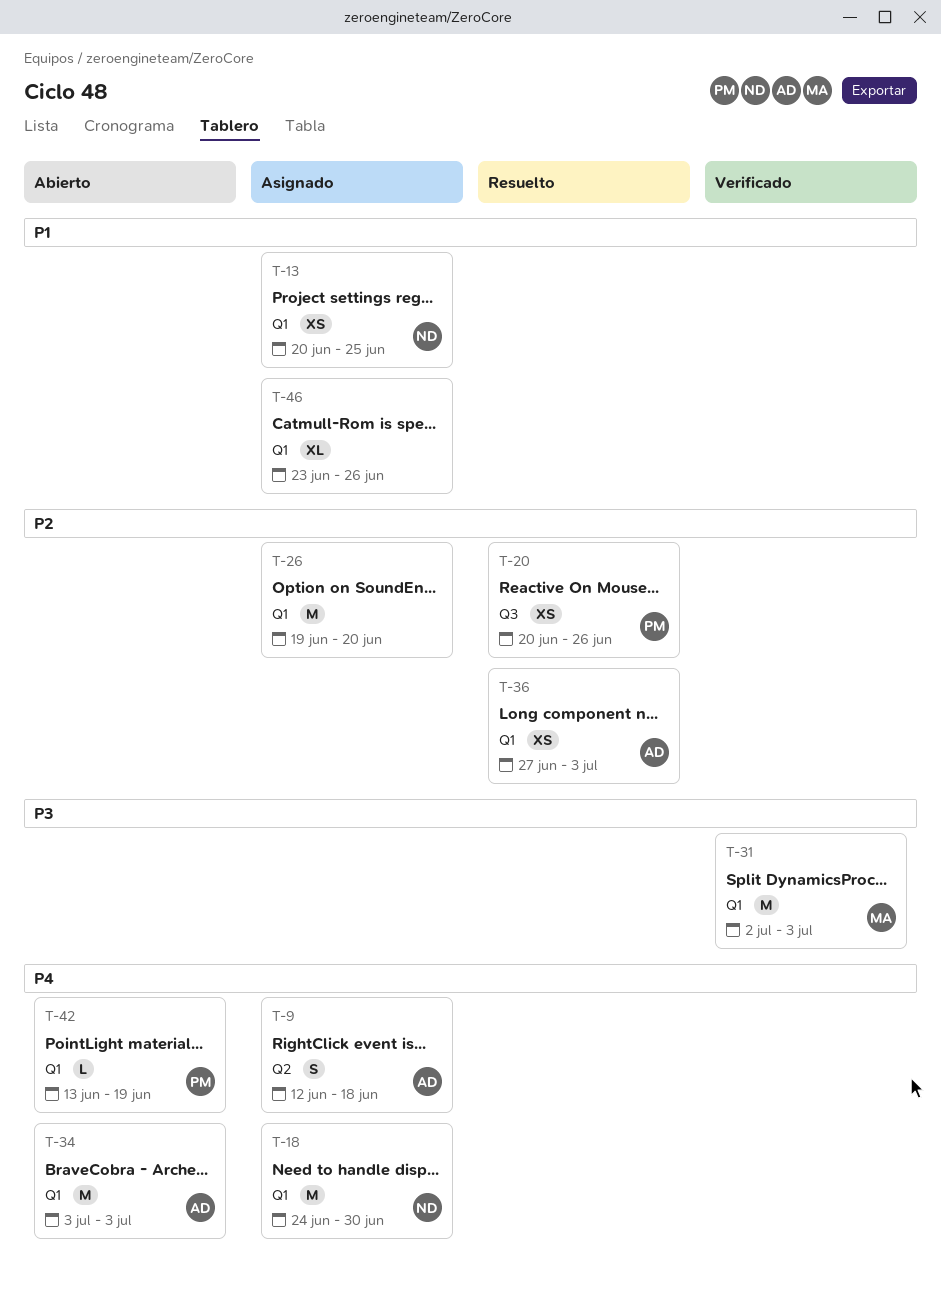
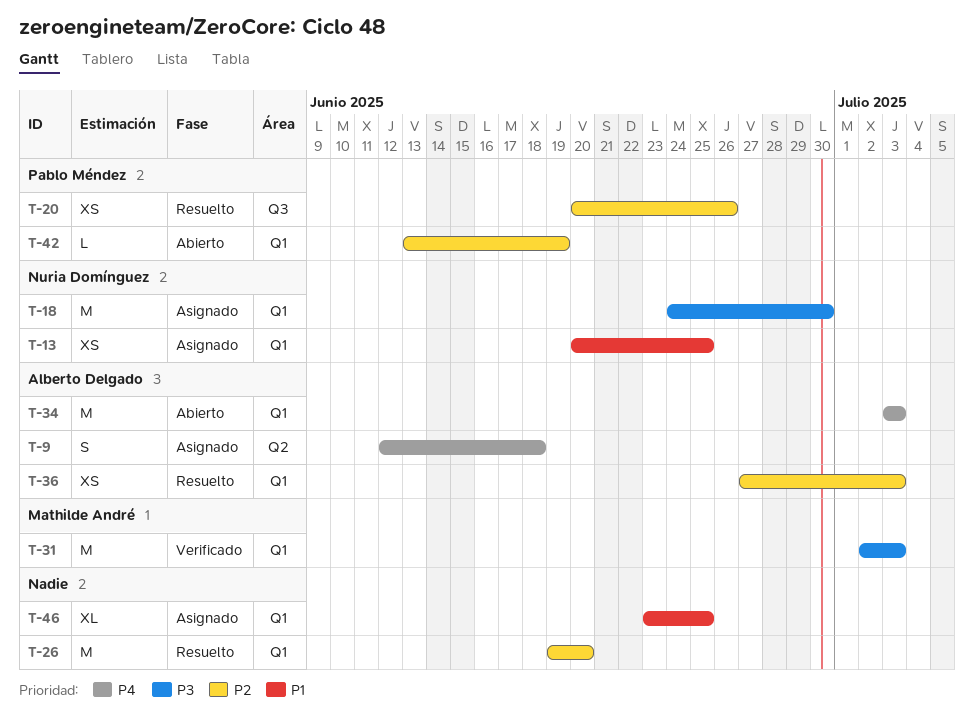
T-18, priority: P4 -> P3
T-26, status: Asignado -> Resuelto
T-42, priority: P4 -> P2
T-46, due: Jun 26 -> Jun 25

